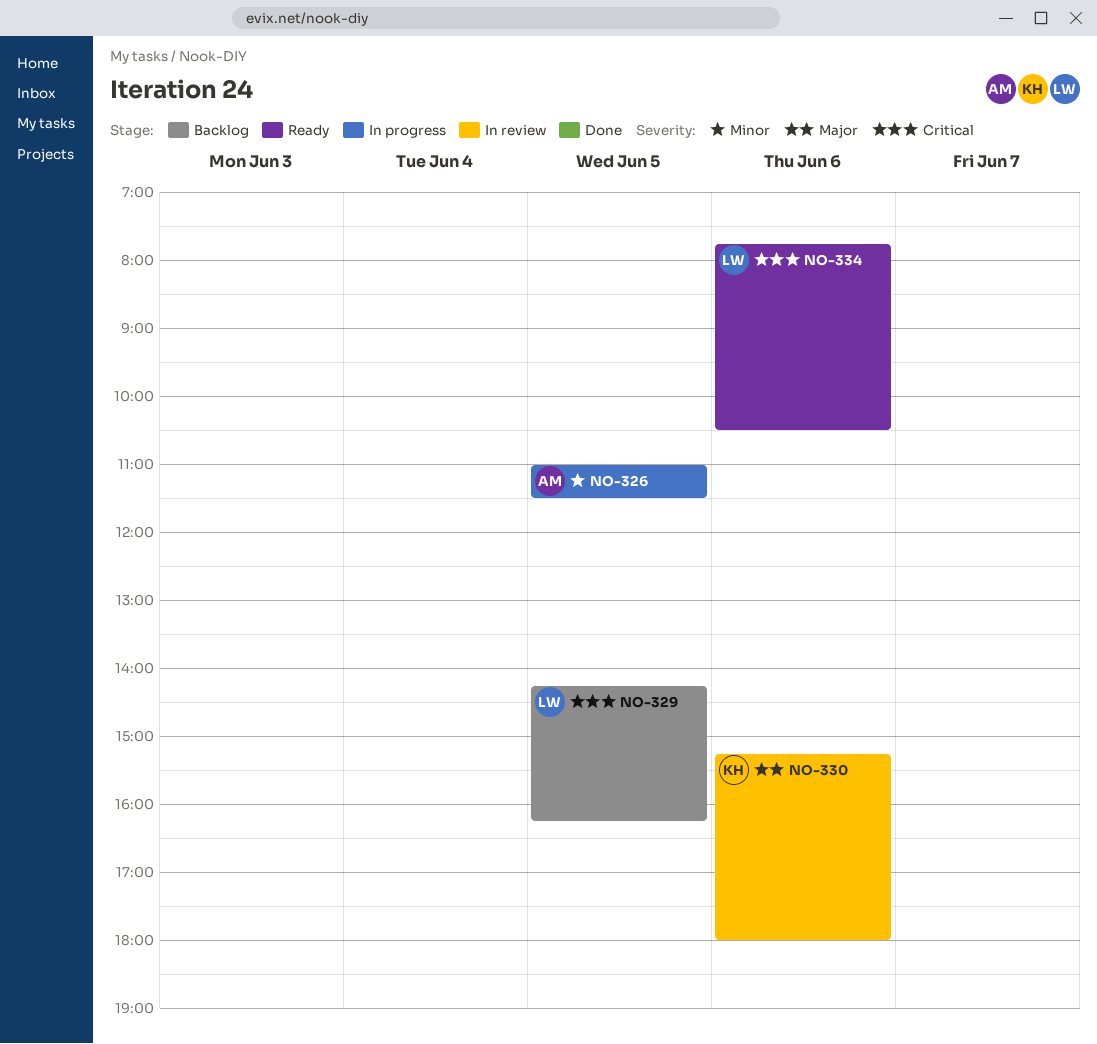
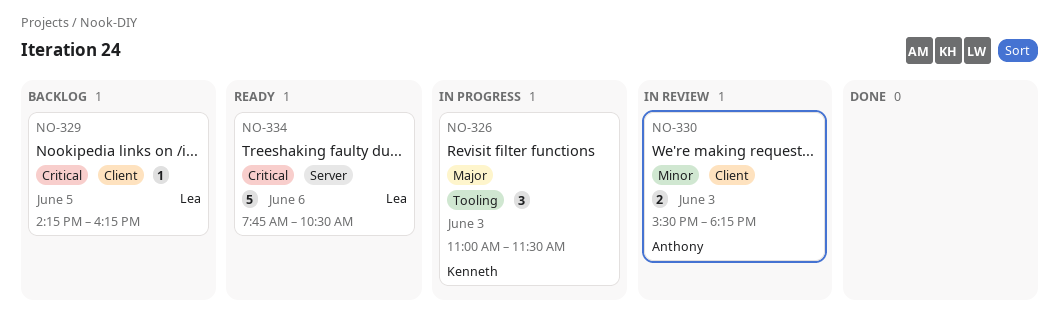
NO-326, owner: Anthony -> Kenneth
NO-326, priority: Minor -> Major
NO-326, day: Jun 5 -> Jun 3
NO-330, owner: Kenneth -> Anthony
NO-330, priority: Major -> Minor
NO-330, day: Jun 6 -> Jun 3
NO-330, begins: 15:15 -> 15:30
NO-330, ends: 18:00 -> 18:15

